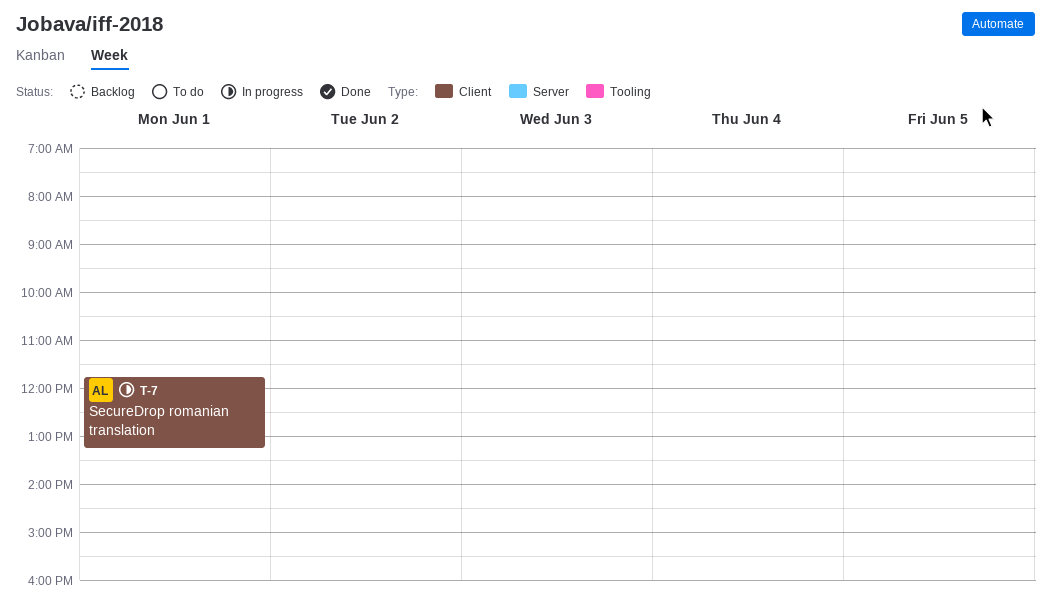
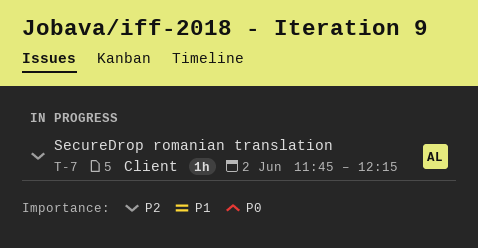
T-7, day: Jun 1 -> Jun 2
T-7, ends: 13:15 -> 12:15

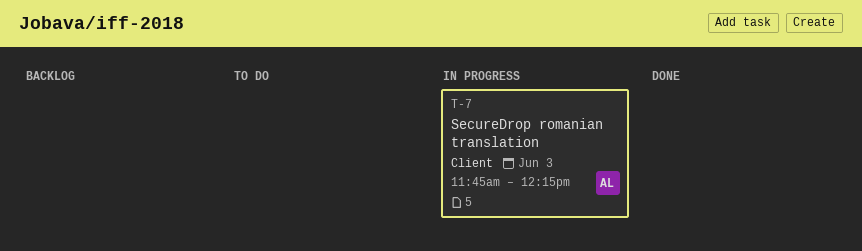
T-7, day: Jun 2 -> Jun 3

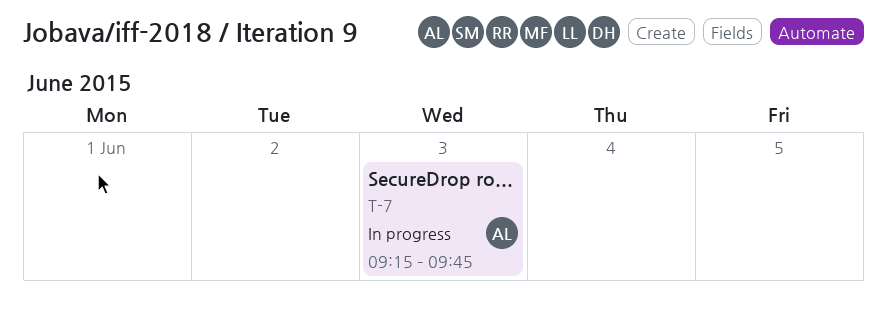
T-7, begins: 11:45 -> 09:15
T-7, ends: 12:15 -> 09:45

